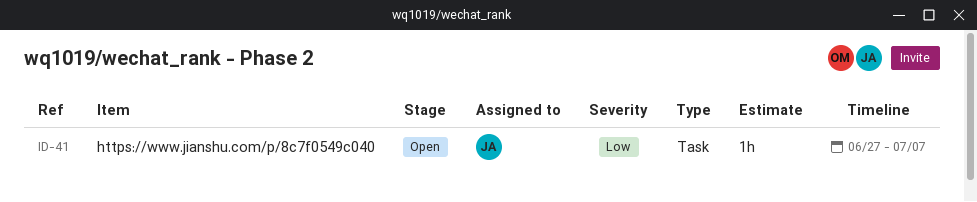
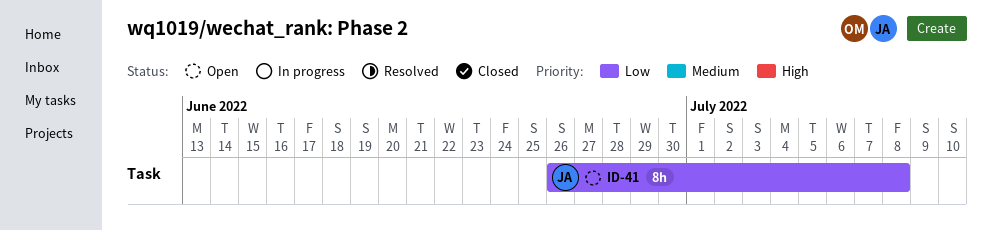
ID-41, estimate: 1h -> 8h
ID-41, start: Jun 27 -> Jun 26
ID-41, due: Jul 7 -> Jul 8

